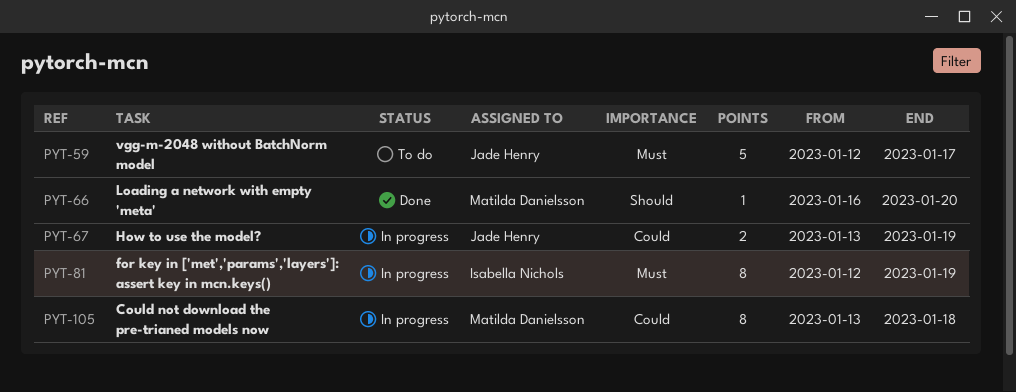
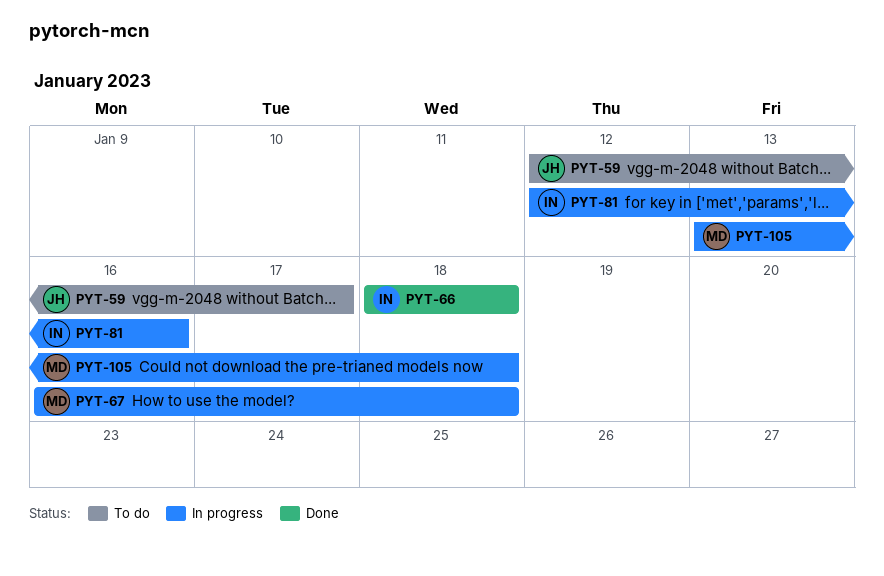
PYT-66, owner: Matilda Danielsson -> Isabella Nichols
PYT-66, start: Jan 16 -> Jan 18
PYT-66, due: Jan 20 -> Jan 18
PYT-67, owner: Jade Henry -> Matilda Danielsson
PYT-67, start: Jan 13 -> Jan 16
PYT-67, due: Jan 19 -> Jan 18
PYT-81, due: Jan 19 -> Jan 16

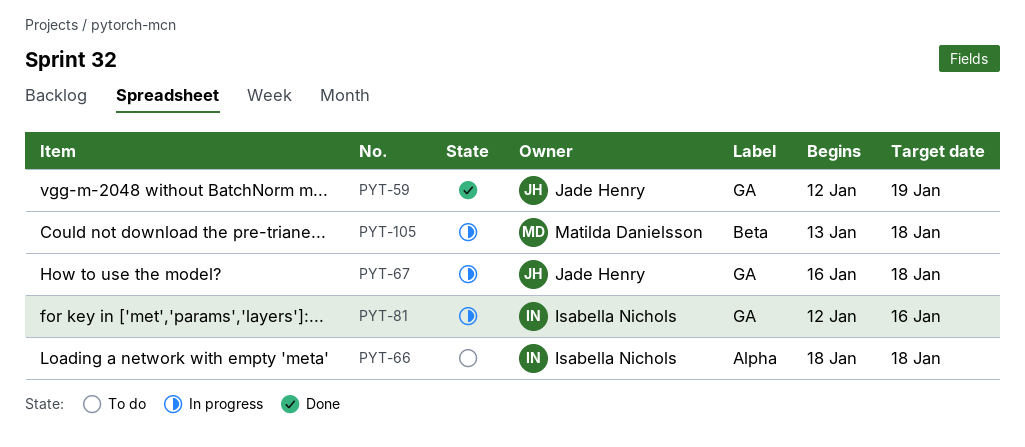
PYT-59, status: To do -> Done
PYT-59, due: Jan 17 -> Jan 19
PYT-66, status: Done -> To do
PYT-67, owner: Matilda Danielsson -> Jade Henry

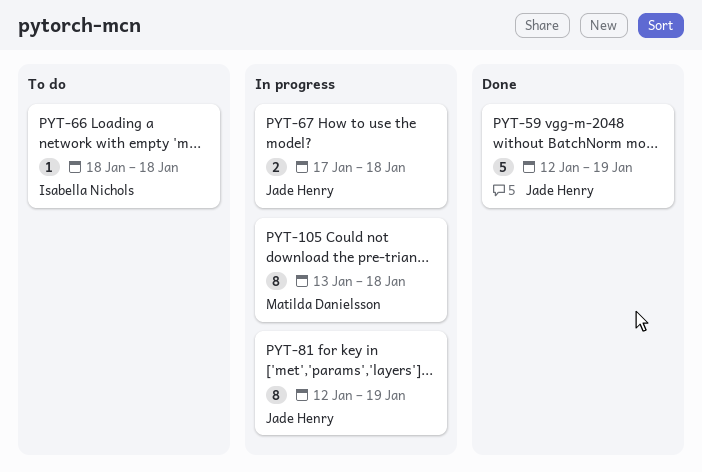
PYT-67, start: Jan 16 -> Jan 17
PYT-81, owner: Isabella Nichols -> Jade Henry
PYT-81, due: Jan 16 -> Jan 19

